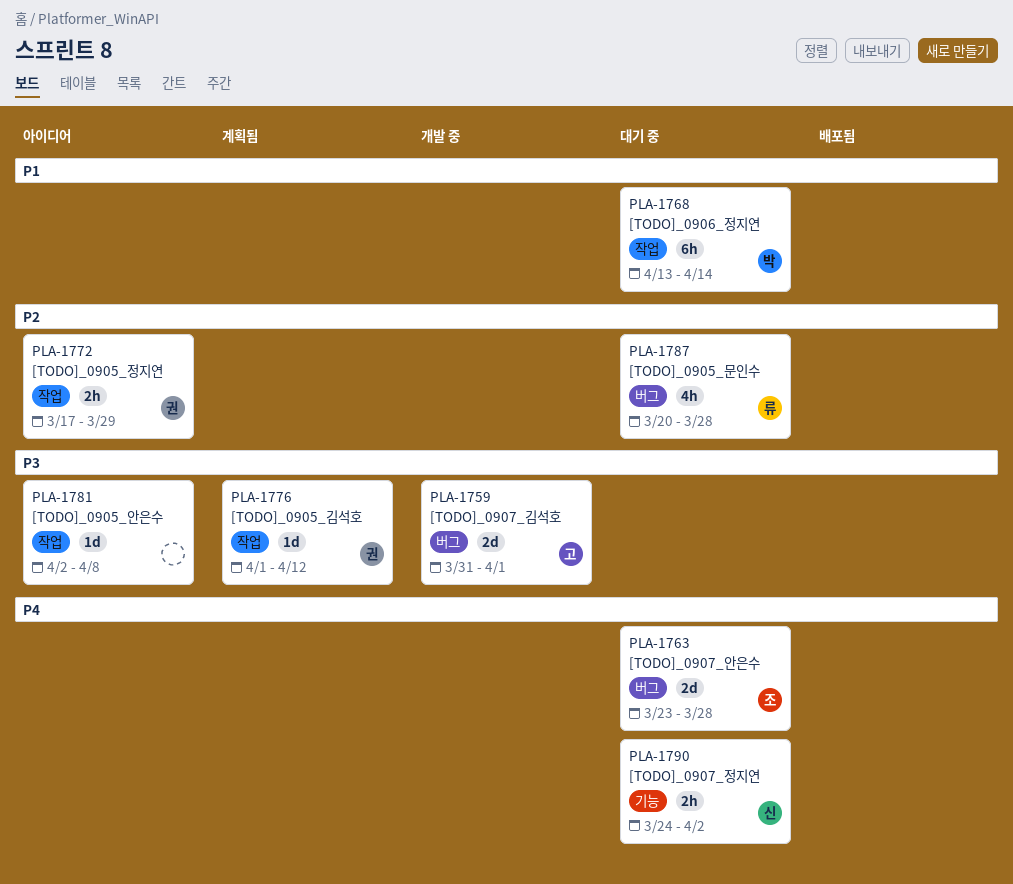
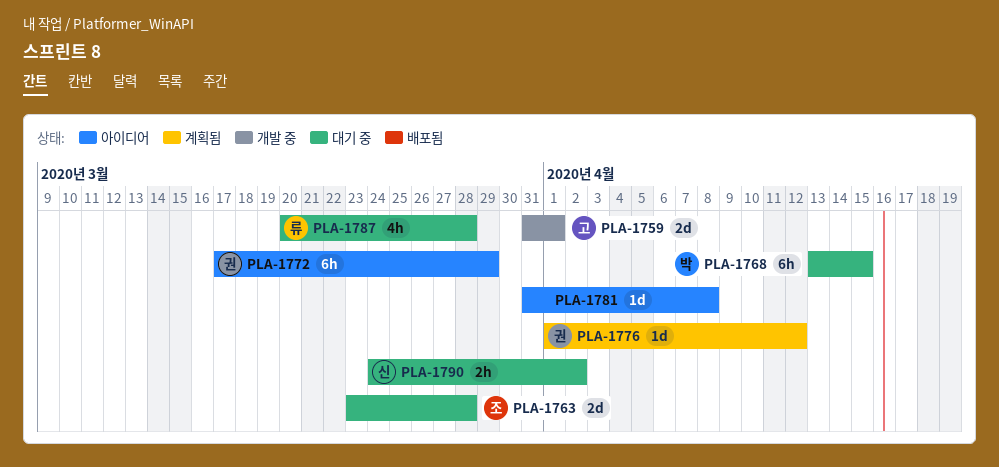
PLA-1768, due: Apr 14 -> Apr 15
PLA-1772, estimate: 2h -> 6h
PLA-1781, start: Apr 2 -> Mar 31

